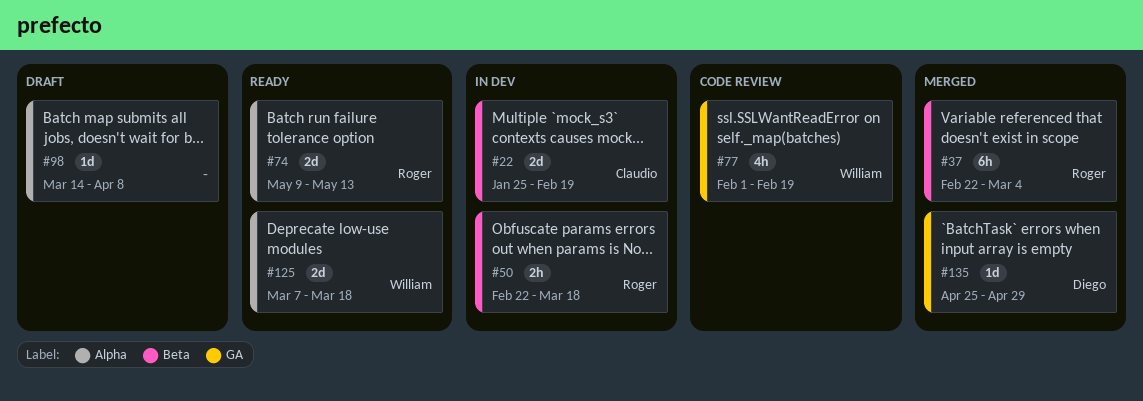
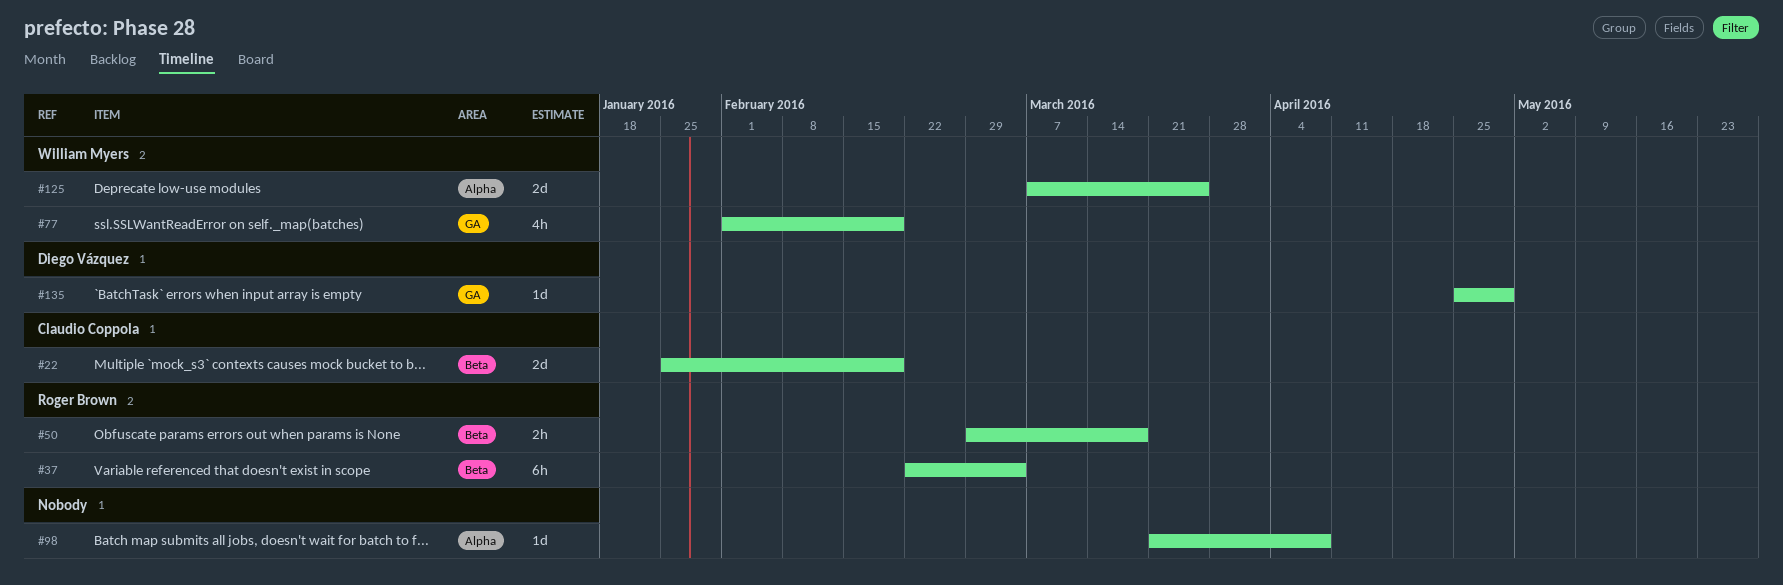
#50, start: Feb 22 -> Feb 29
#74: present -> none
#98, start: Mar 14 -> Mar 21
#125, due: Mar 18 -> Mar 25

